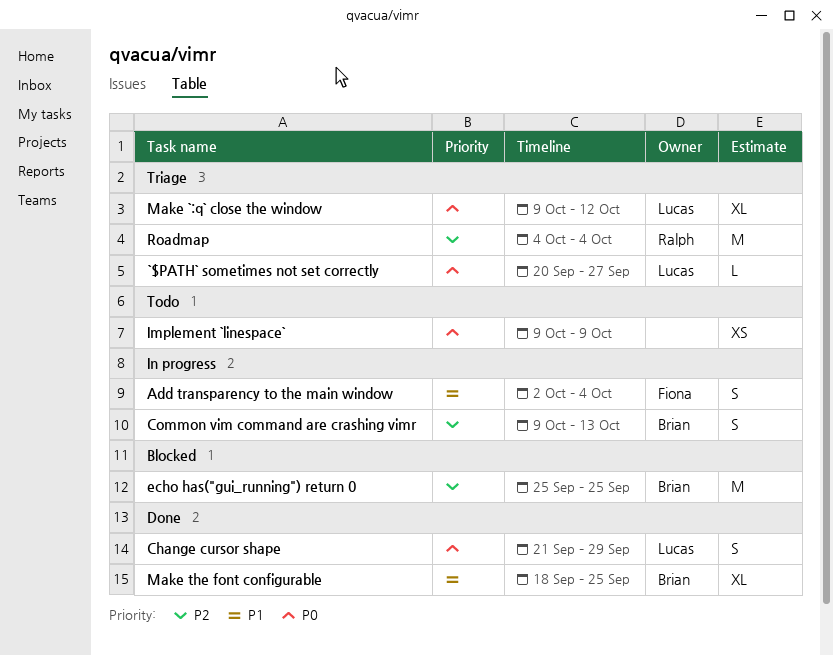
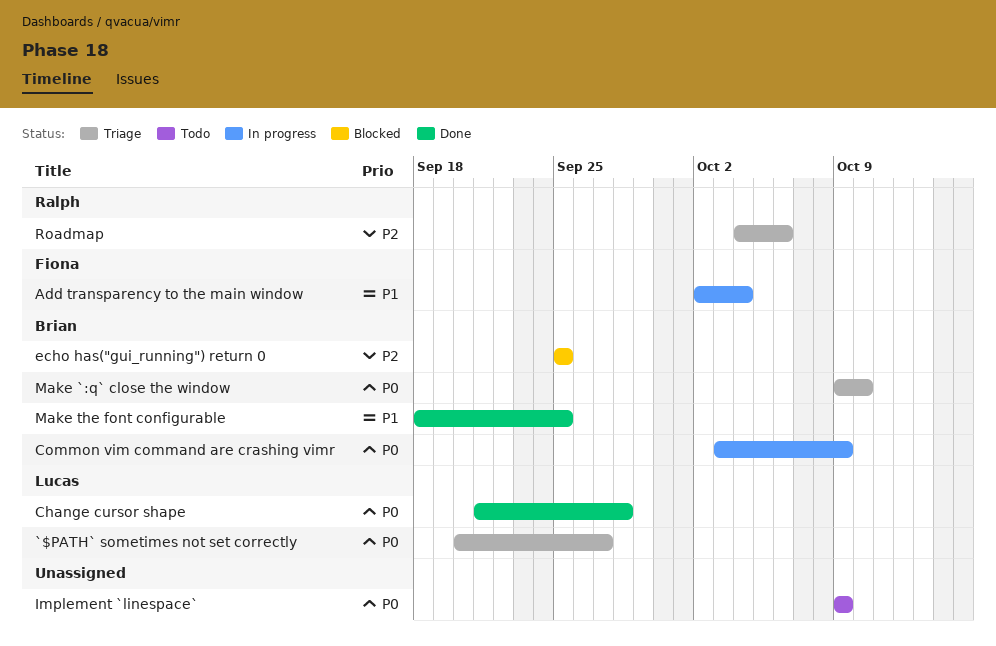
Change cursor shape, due: Sep 29 -> Sep 28
Common vim command are crashing vimr, priority: P2 -> P0
Common vim command are crashing vimr, start: Oct 9 -> Oct 3
Common vim command are crashing vimr, due: Oct 13 -> Oct 9
Make `:q` close the window, owner: Lucas -> Brian
Make `:q` close the window, due: Oct 12 -> Oct 10
Roadmap, due: Oct 4 -> Oct 6

